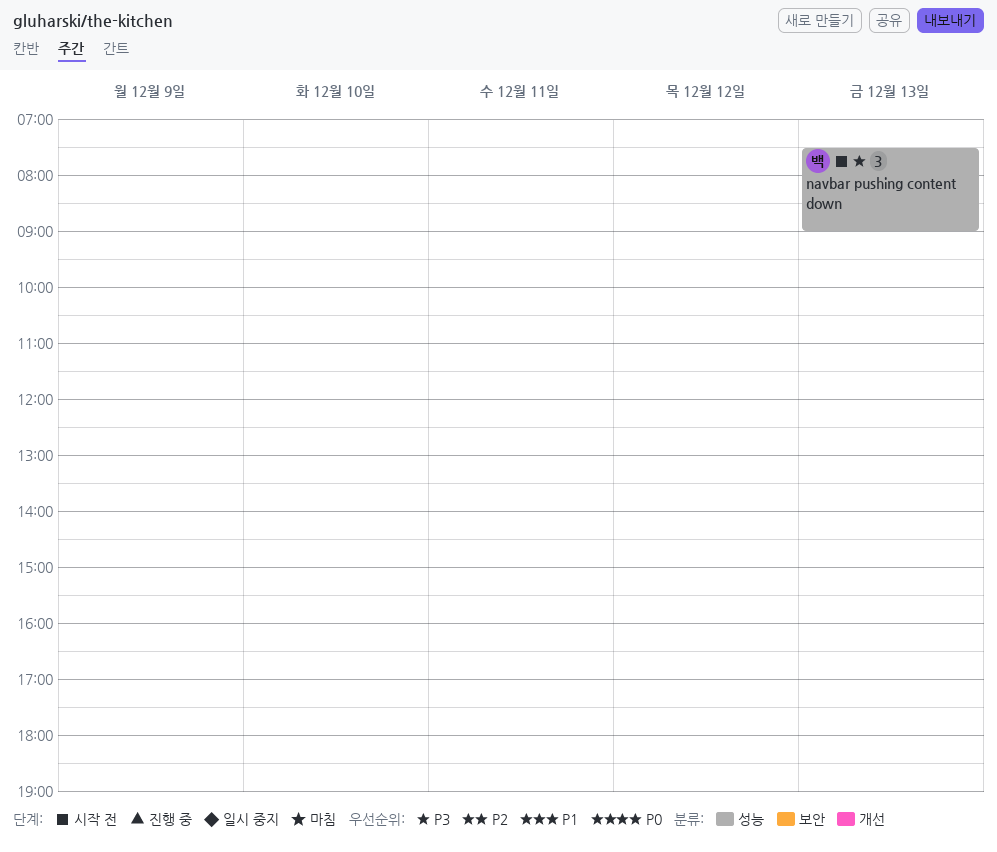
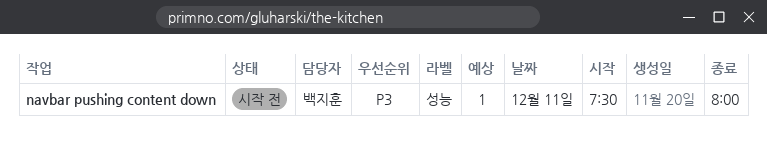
navbar pushing content down, estimate: 3 -> 1
navbar pushing content down, day: Dec 13 -> Dec 11
navbar pushing content down, ends: 09:00 -> 08:00

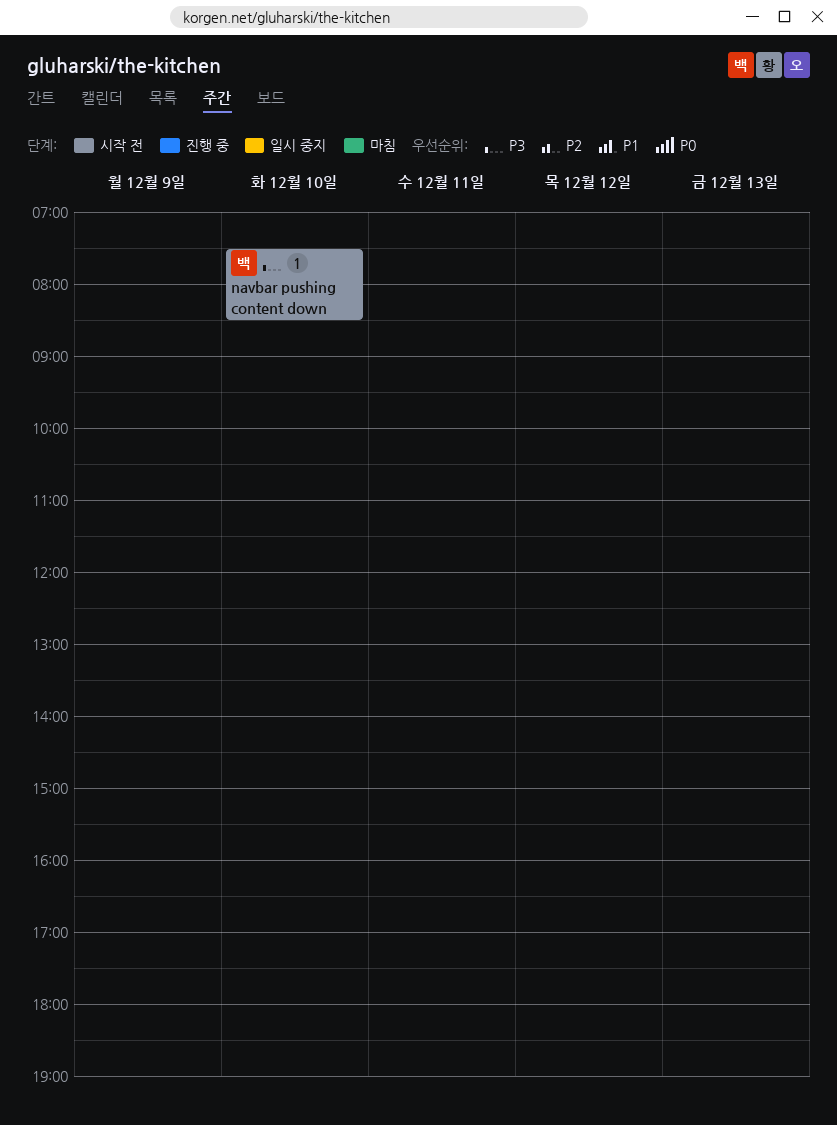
navbar pushing content down, day: Dec 11 -> Dec 10
navbar pushing content down, ends: 08:00 -> 08:30

